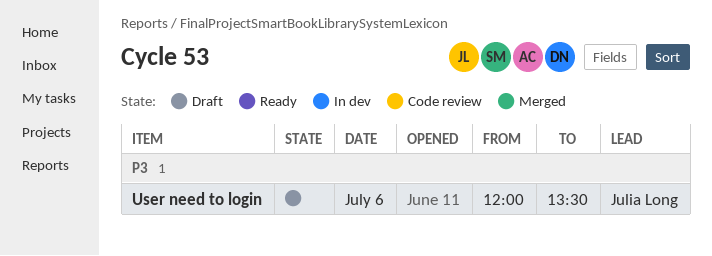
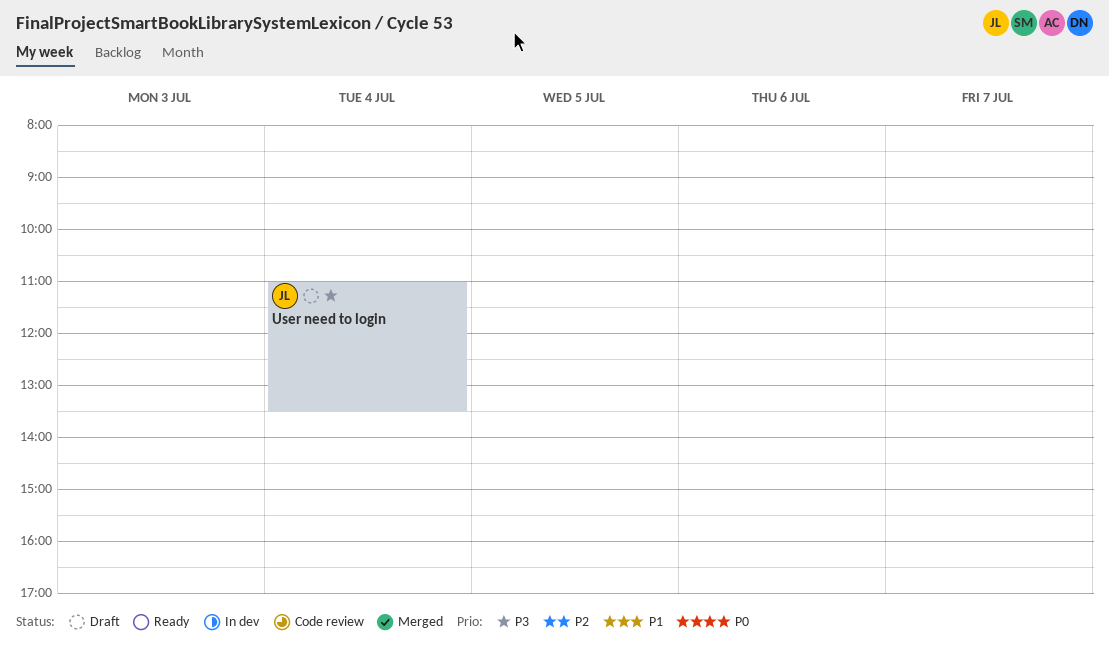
User need to login, day: Jul 6 -> Jul 4
User need to login, begins: 12:00 -> 11:00

